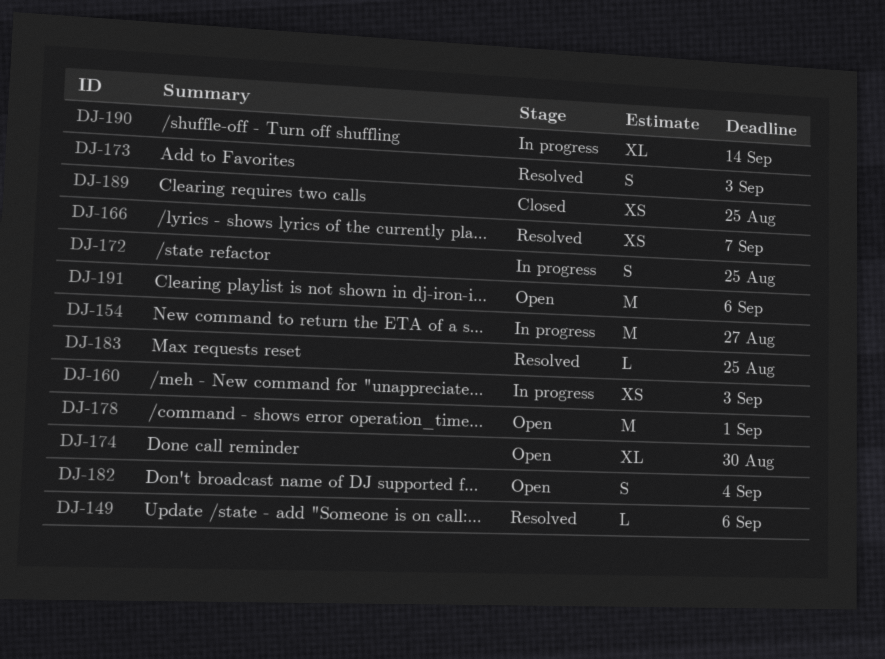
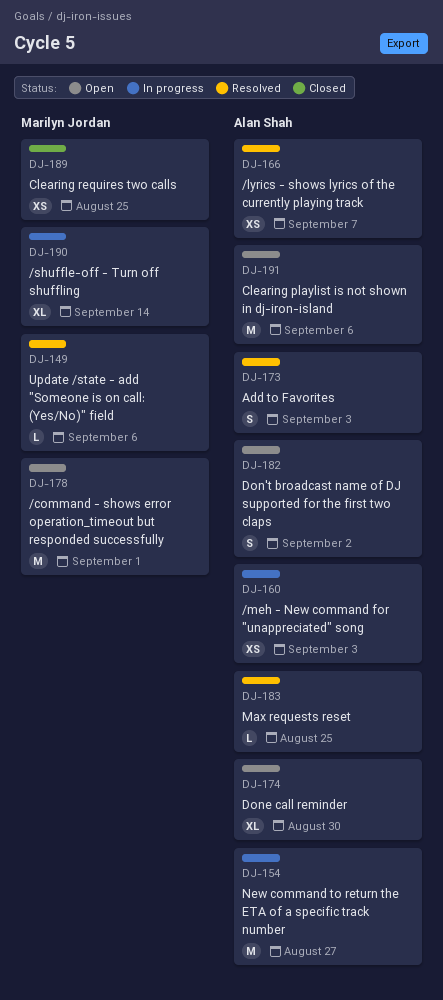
DJ-172: present -> none
DJ-182, due: Sep 4 -> Sep 2

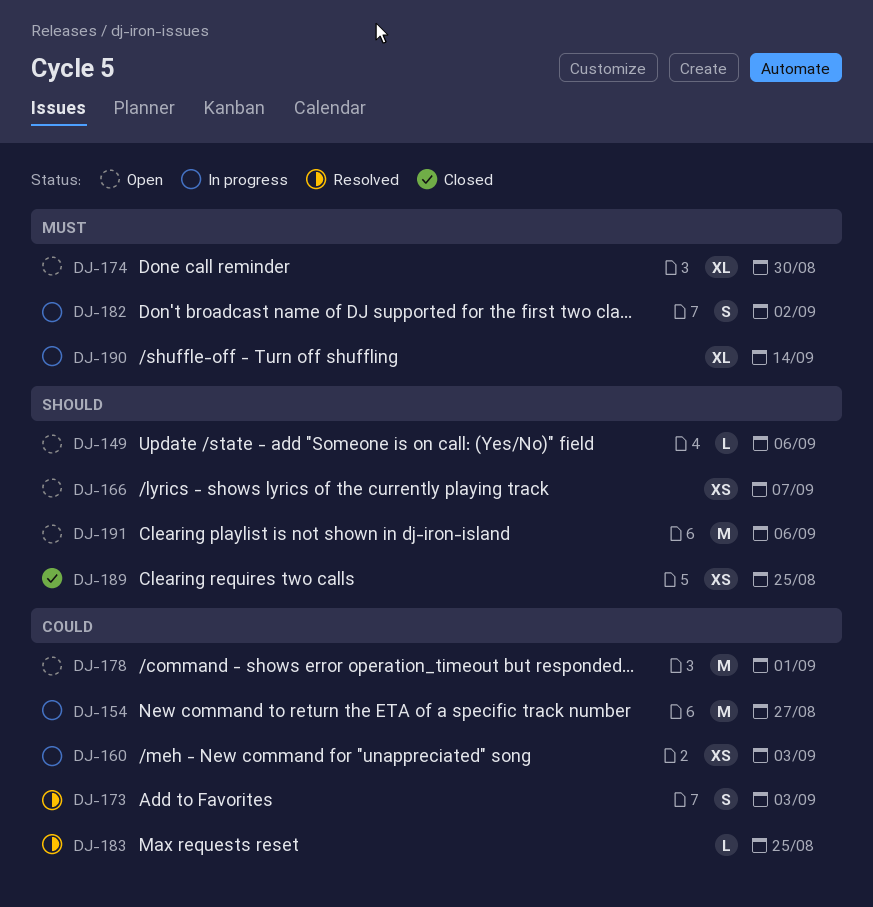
DJ-149, status: Resolved -> Open
DJ-166, status: Resolved -> Open
DJ-182, status: Open -> In progress

